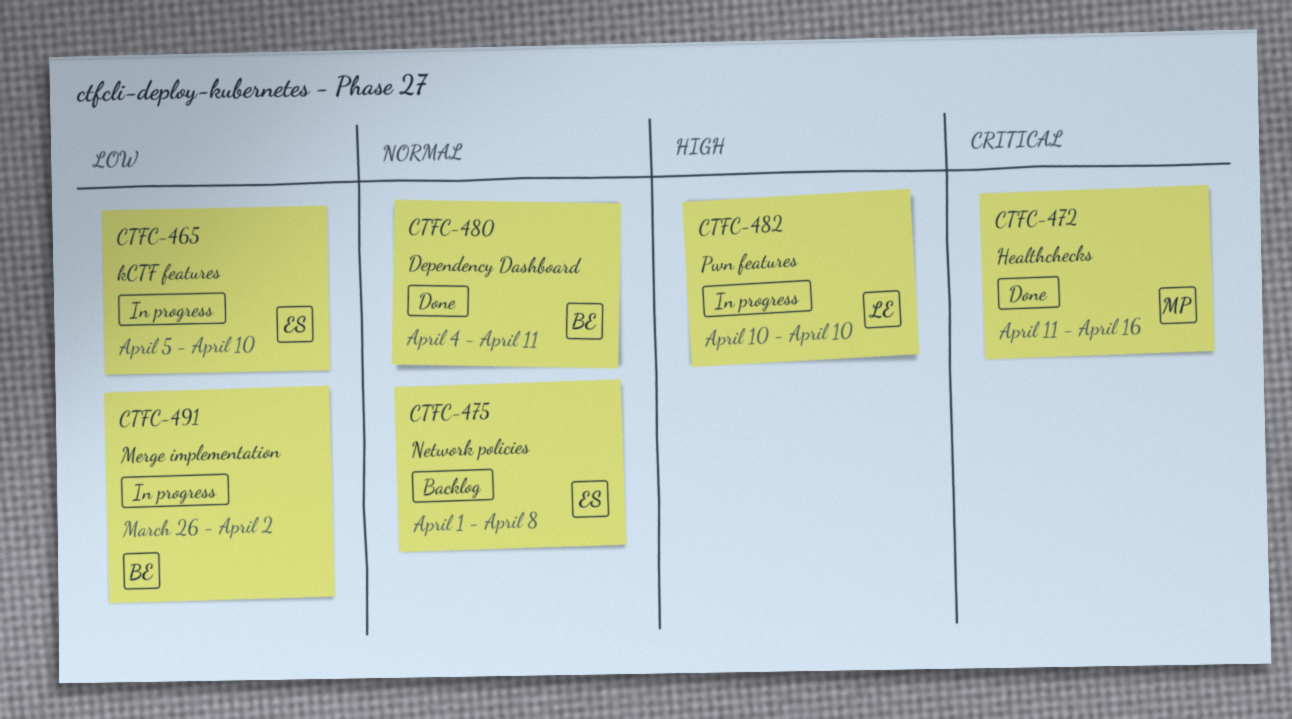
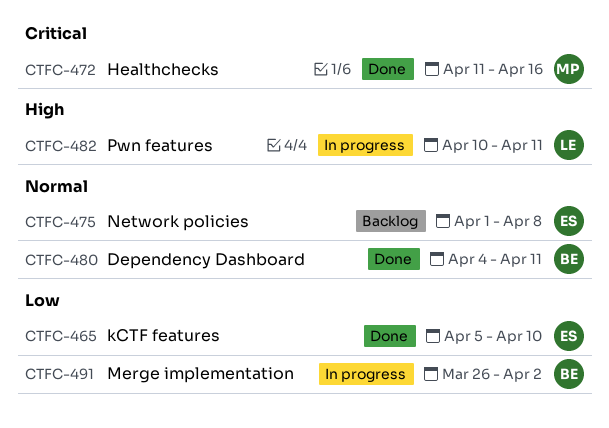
CTFC-465, status: In progress -> Done
CTFC-482, due: Apr 10 -> Apr 11

